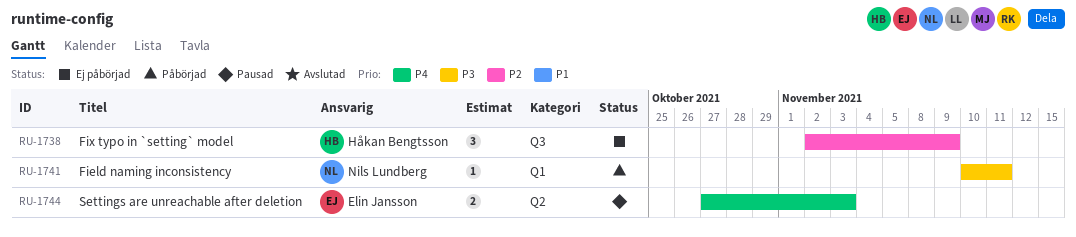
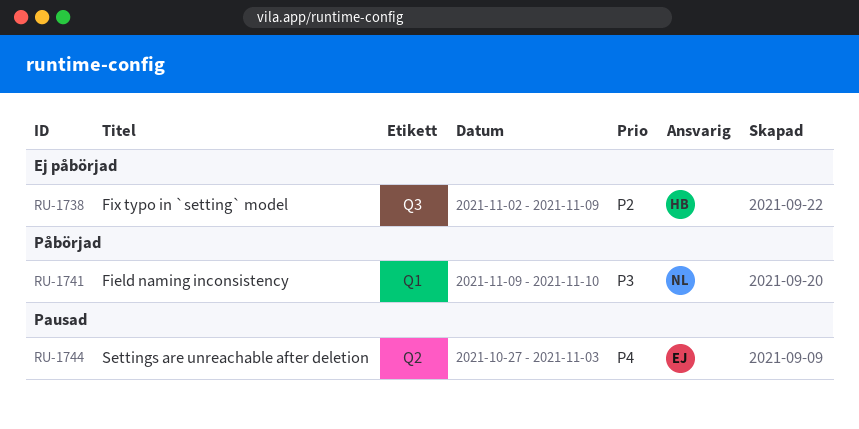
RU-1741, start: Nov 10 -> Nov 9
RU-1741, due: Nov 11 -> Nov 10

